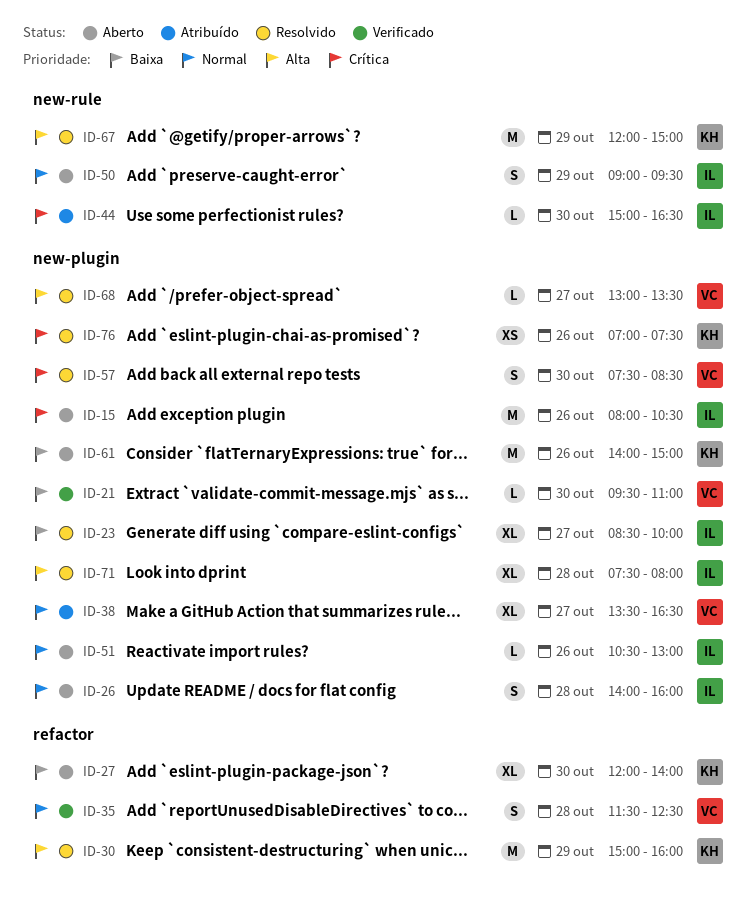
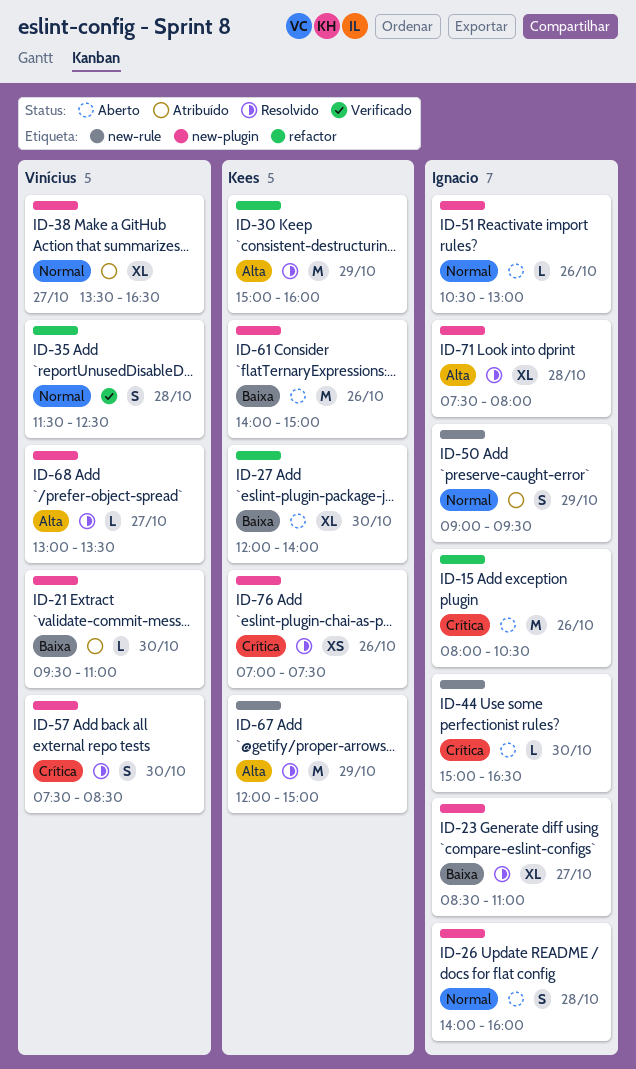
ID-15, label: new-plugin -> refactor
ID-21, status: Verificado -> Atribuído
ID-23, ends: 10:00 -> 11:00
ID-44, status: Atribuído -> Aberto
ID-50, status: Aberto -> Atribuído

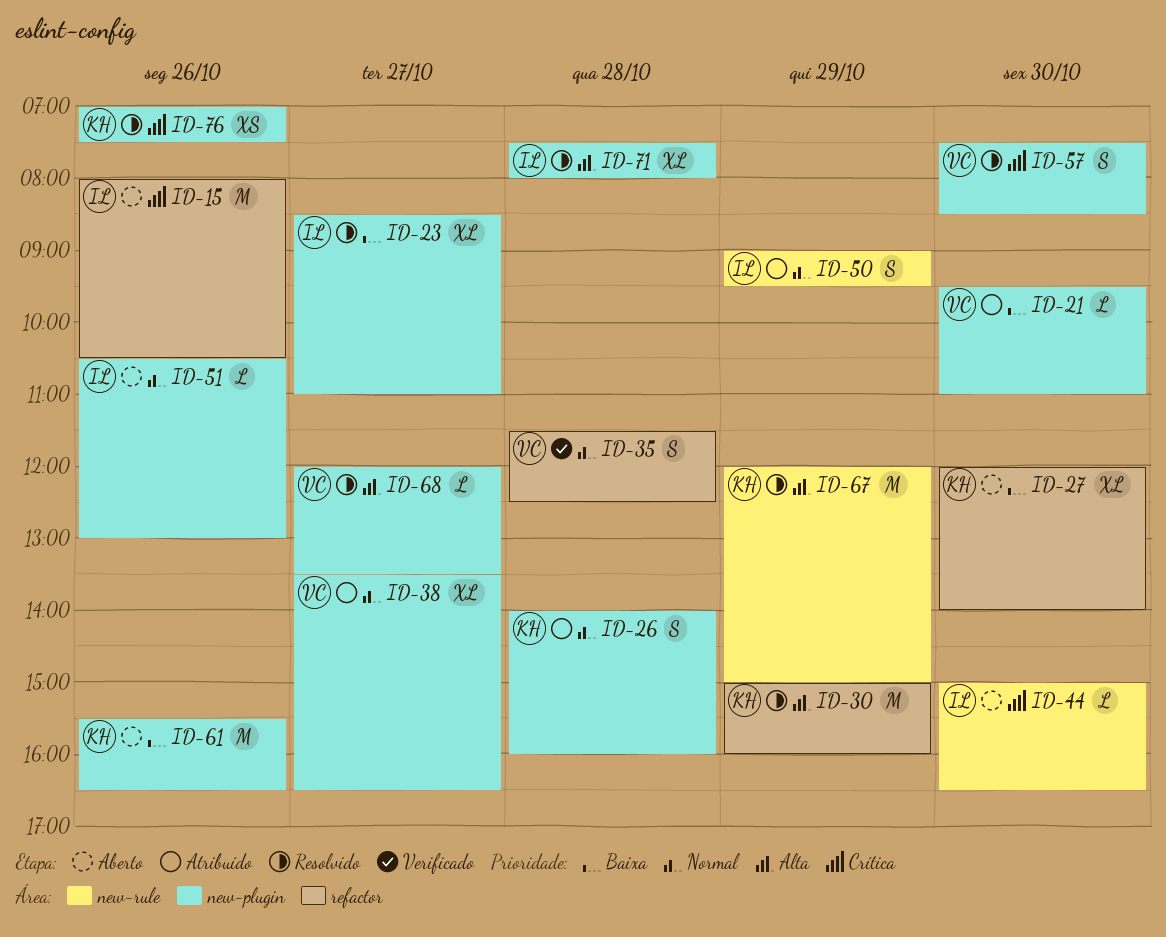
ID-26, status: Aberto -> Atribuído
ID-26, owner: Ignacio -> Kees
ID-61, begins: 14:00 -> 15:30
ID-61, ends: 15:00 -> 16:30
ID-68, begins: 13:00 -> 12:00

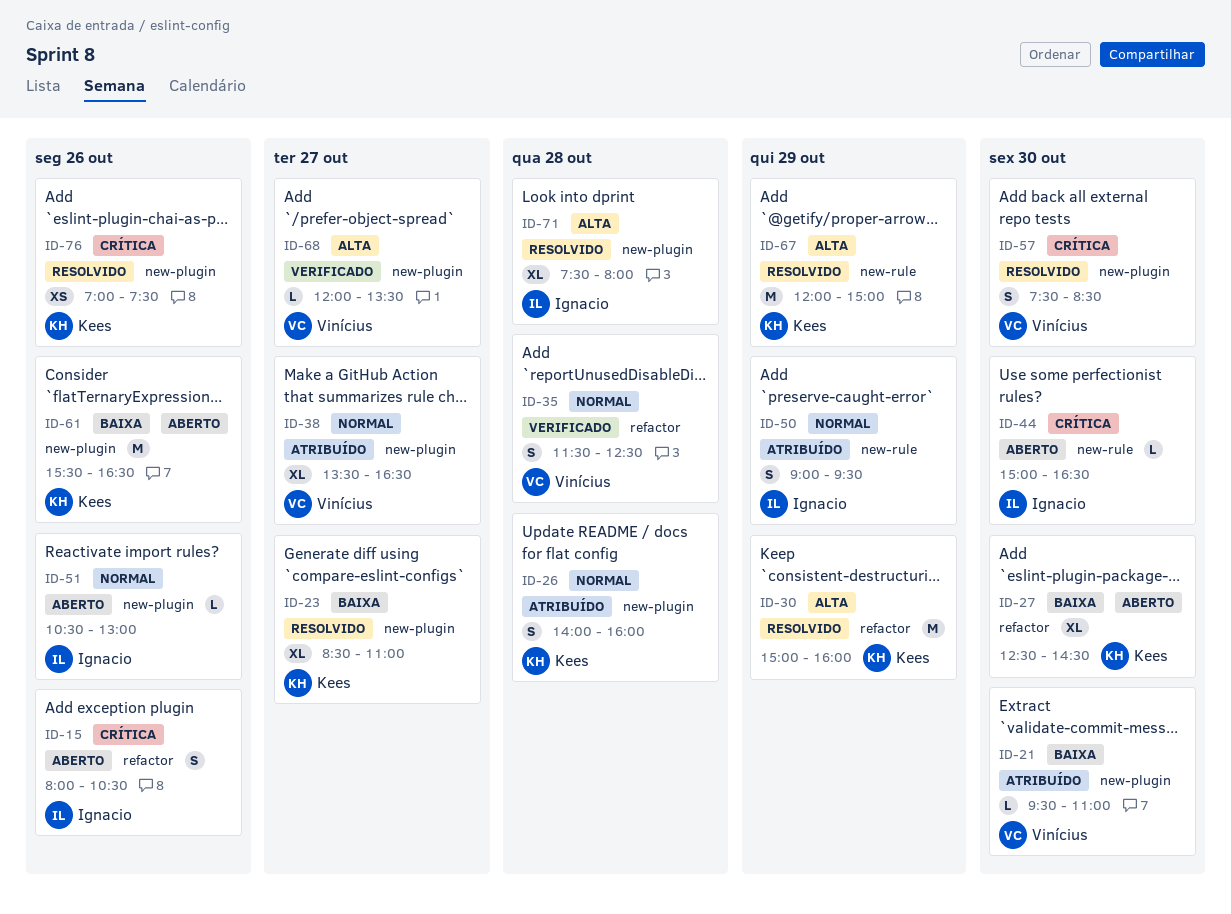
ID-15, estimate: M -> S
ID-23, owner: Ignacio -> Kees
ID-27, begins: 12:00 -> 12:30
ID-27, ends: 14:00 -> 14:30
ID-68, status: Resolvido -> Verificado

